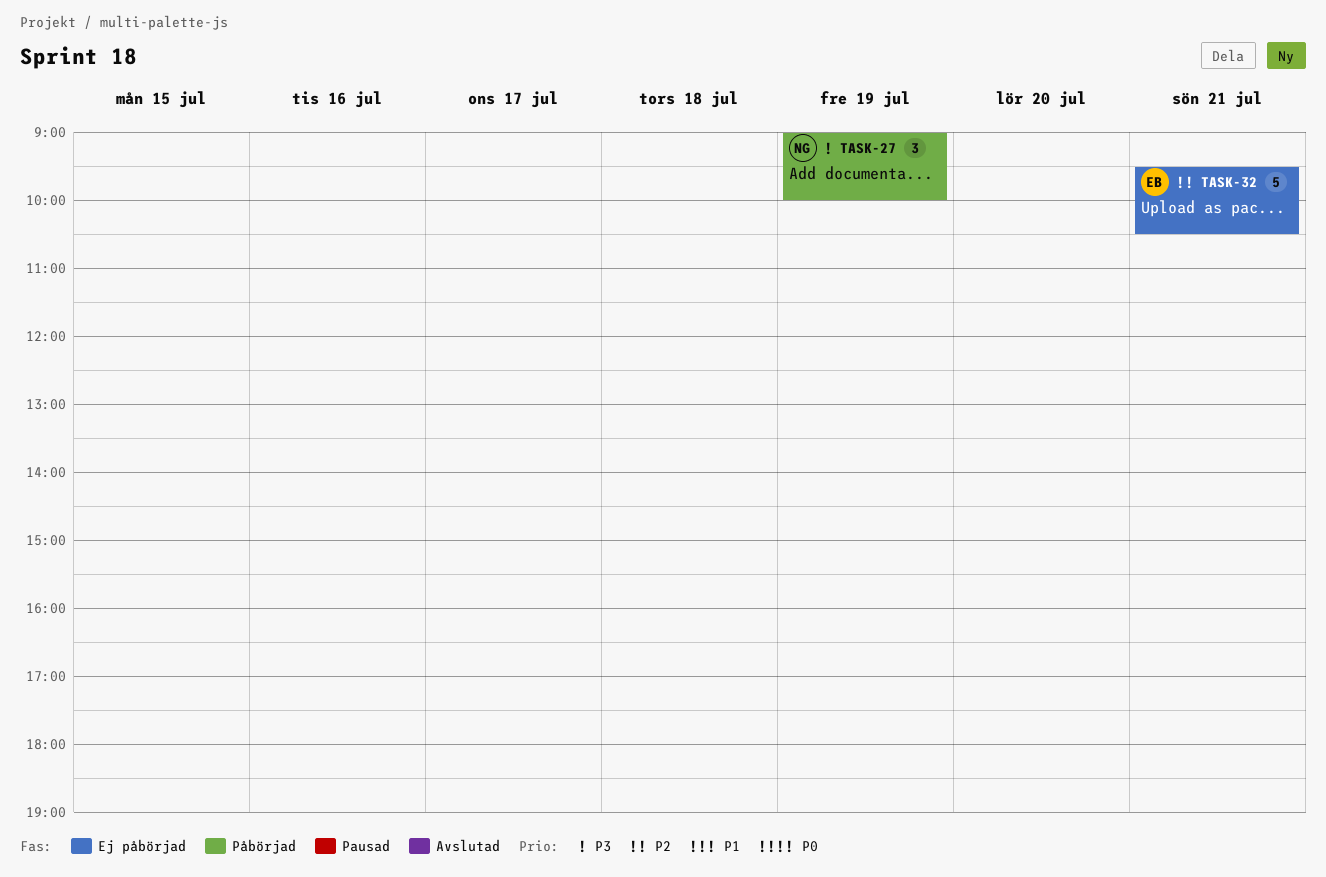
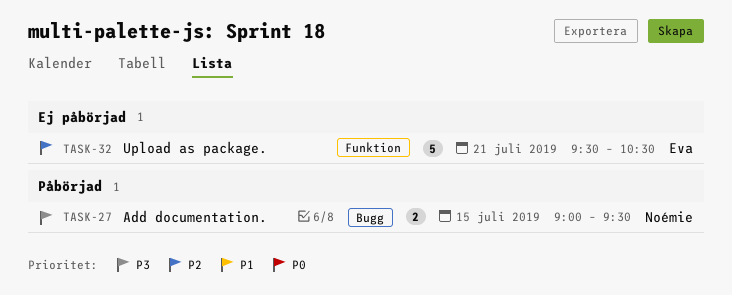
TASK-27, estimate: 3 -> 2
TASK-27, day: Jul 19 -> Jul 15
TASK-27, ends: 10:00 -> 09:30

